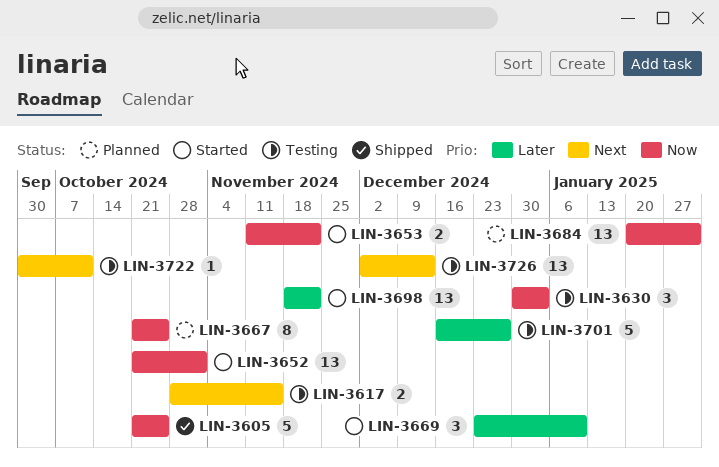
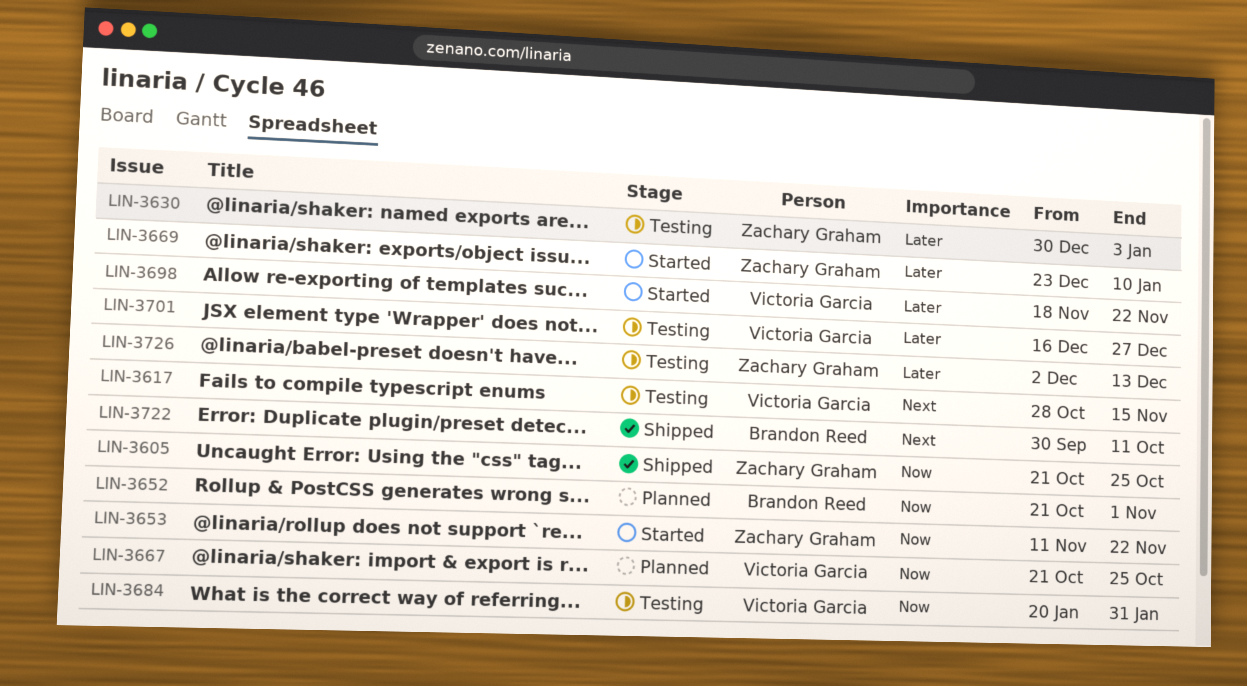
LIN-3630, priority: Now -> Later
LIN-3652, status: Started -> Planned
LIN-3684, status: Planned -> Testing
LIN-3722, status: Testing -> Shipped
LIN-3726, priority: Next -> Later

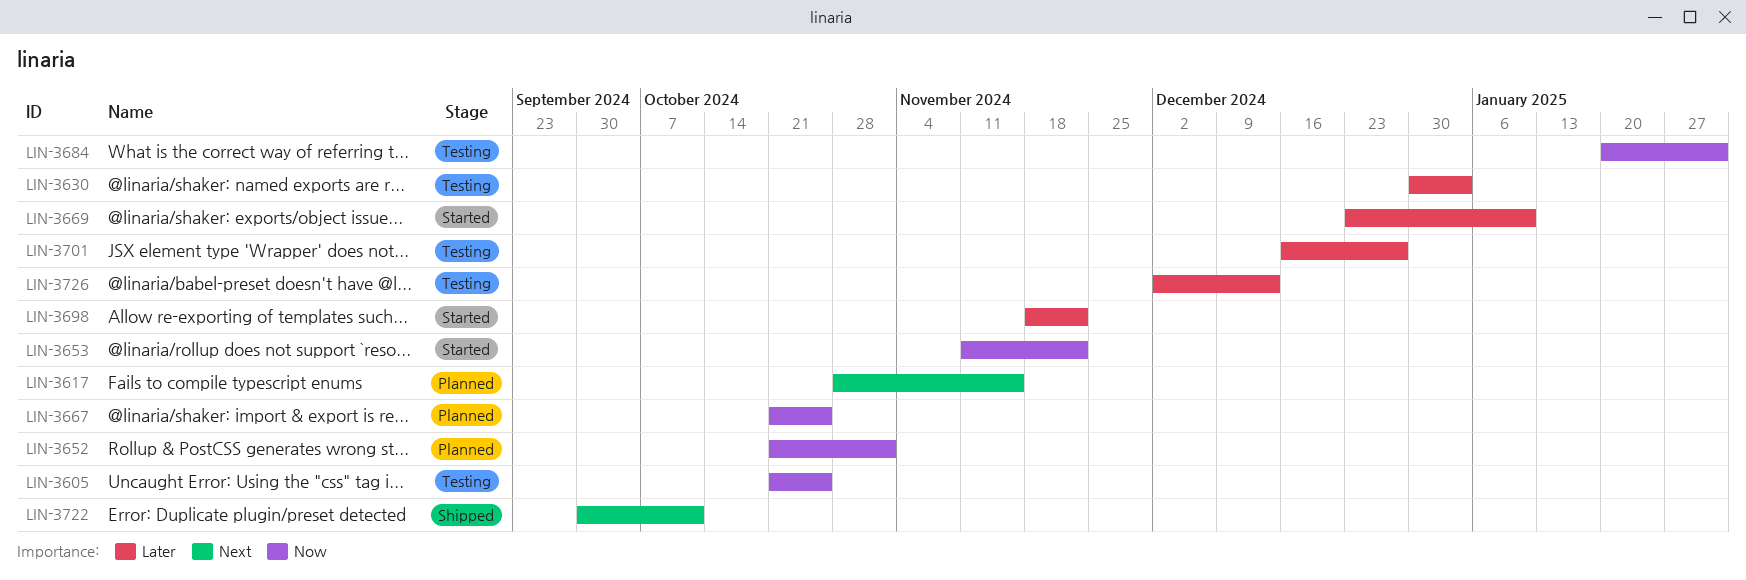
LIN-3605, status: Shipped -> Testing
LIN-3617, status: Testing -> Planned

